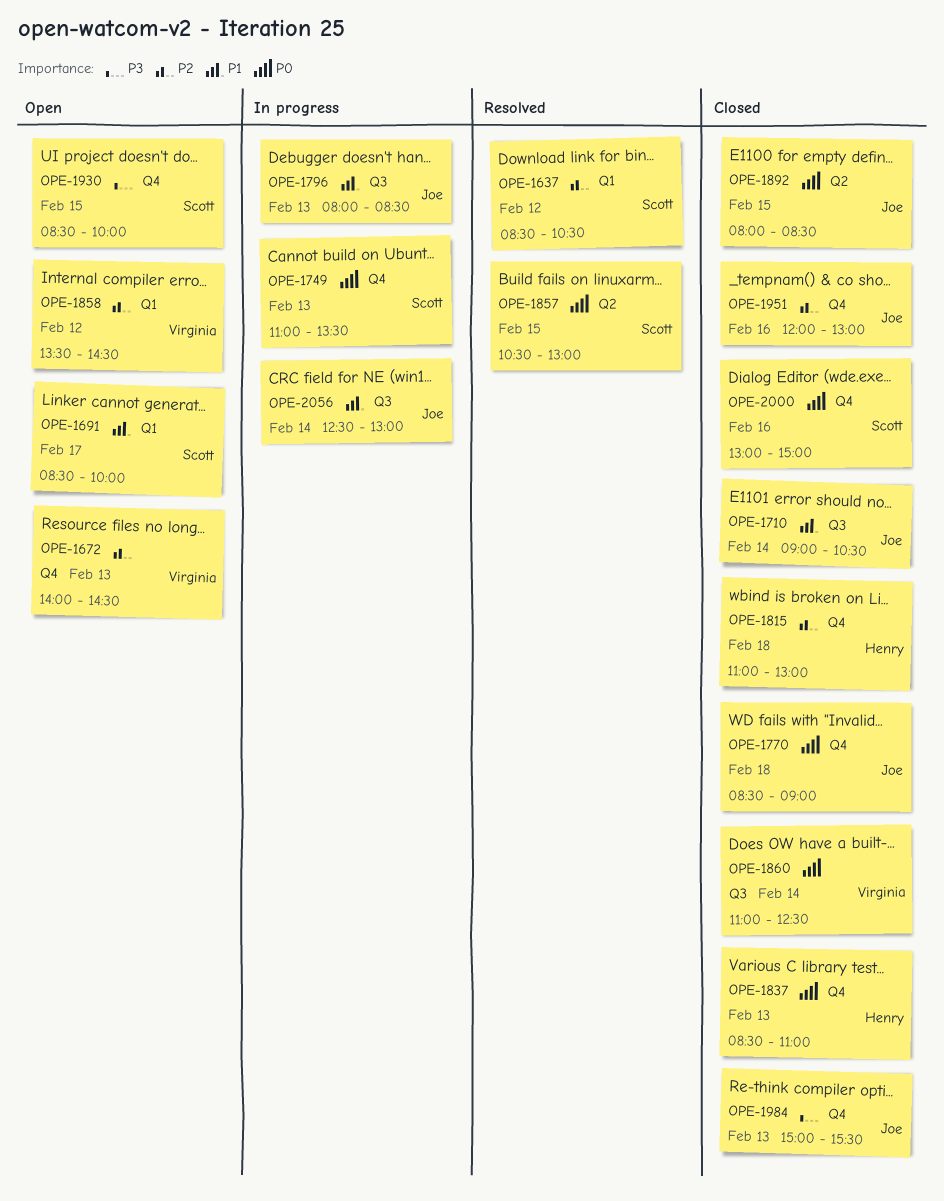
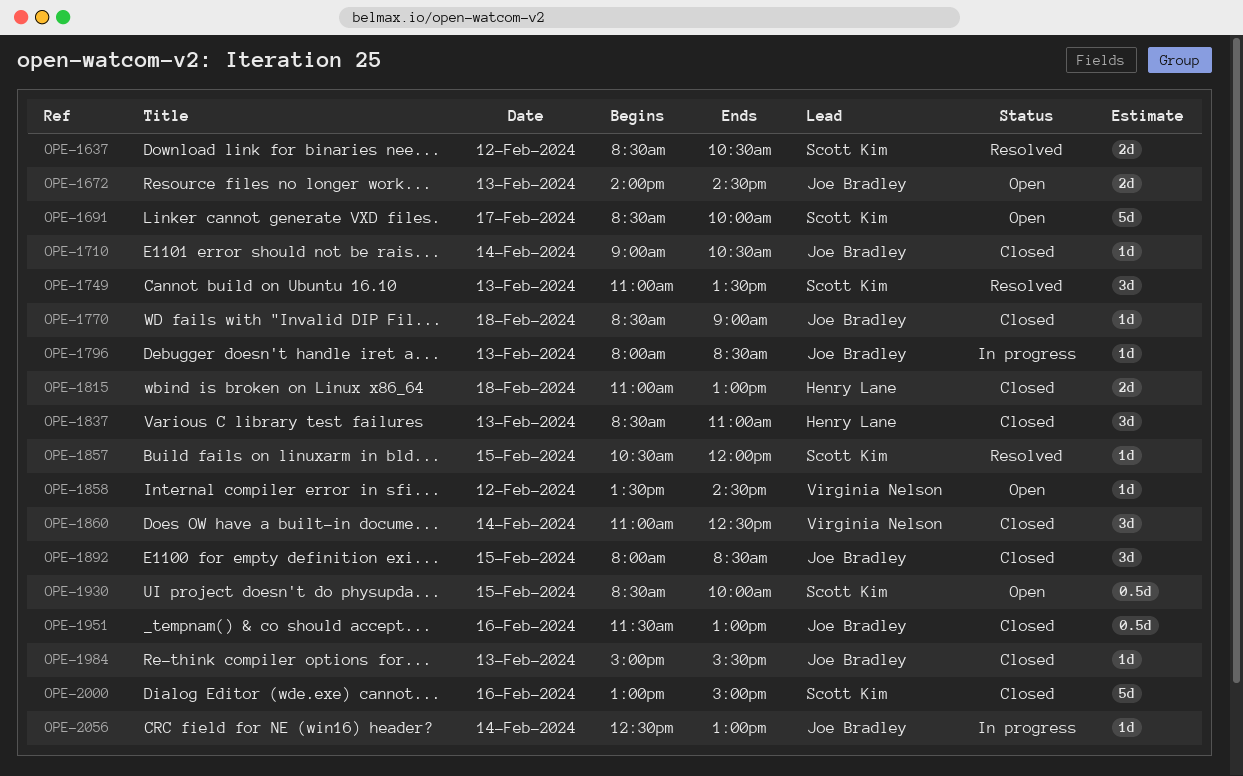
OPE-1672, owner: Virginia Nelson -> Joe Bradley
OPE-1749, status: In progress -> Resolved
OPE-1857, ends: 13:00 -> 12:00
OPE-1951, begins: 12:00 -> 11:30

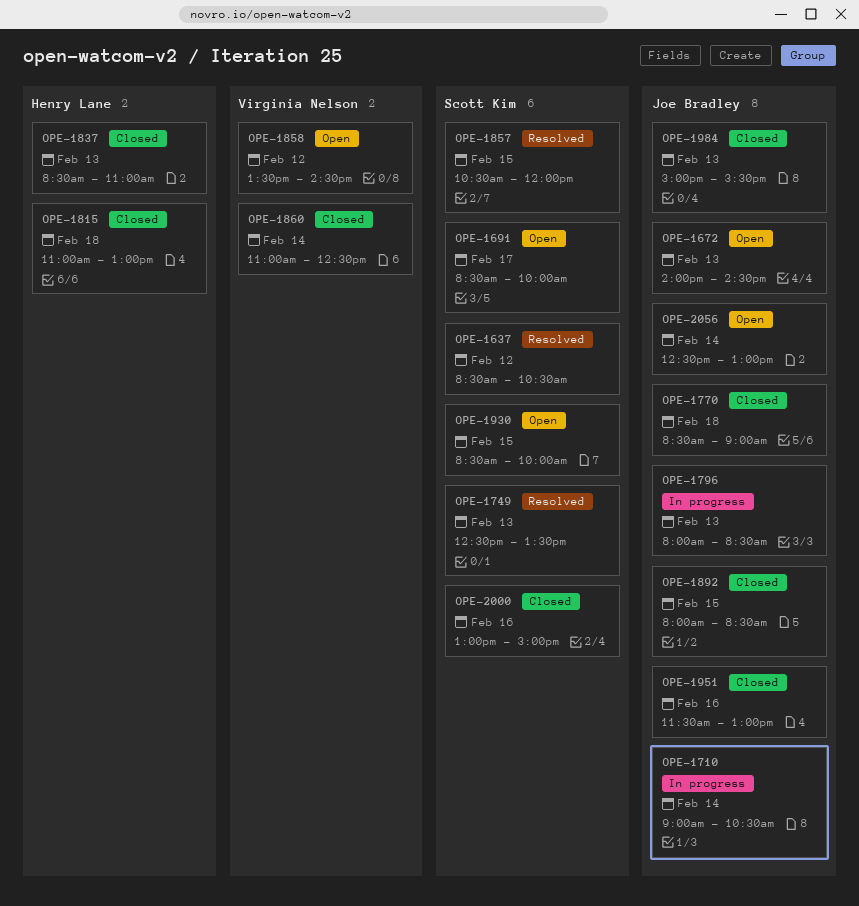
OPE-1710, status: Closed -> In progress
OPE-1749, begins: 11:00 -> 12:30
OPE-2056, status: In progress -> Open

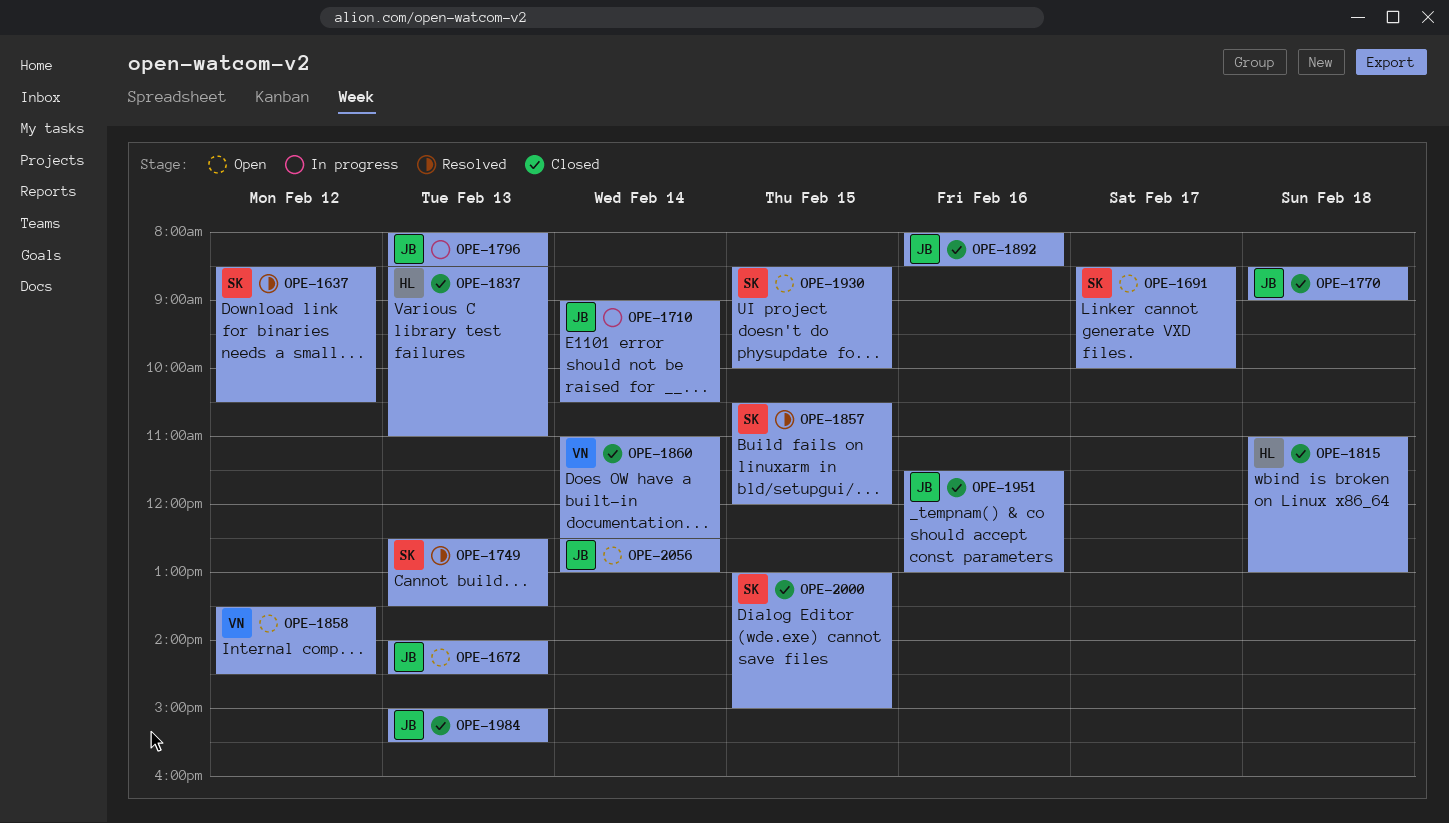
OPE-1892, day: Feb 15 -> Feb 16
OPE-2000, day: Feb 16 -> Feb 15

